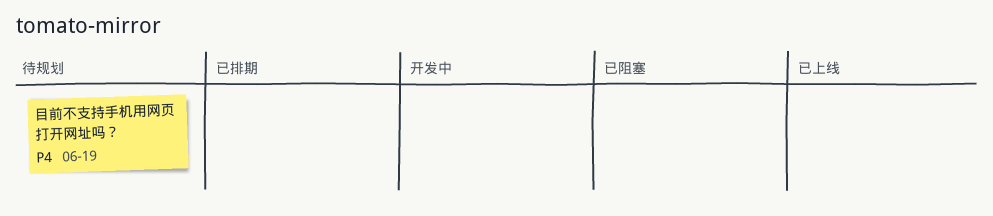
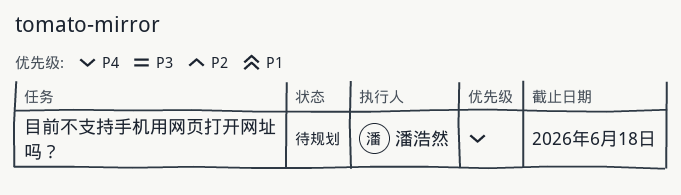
目前不支持手机用网页打开网址吗？, due: Jun 19 -> Jun 18

